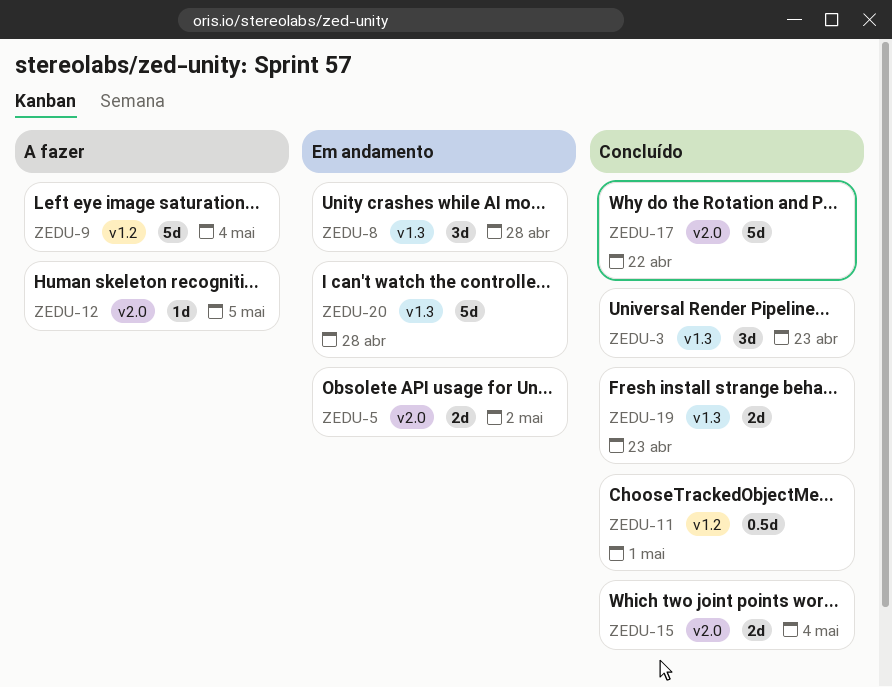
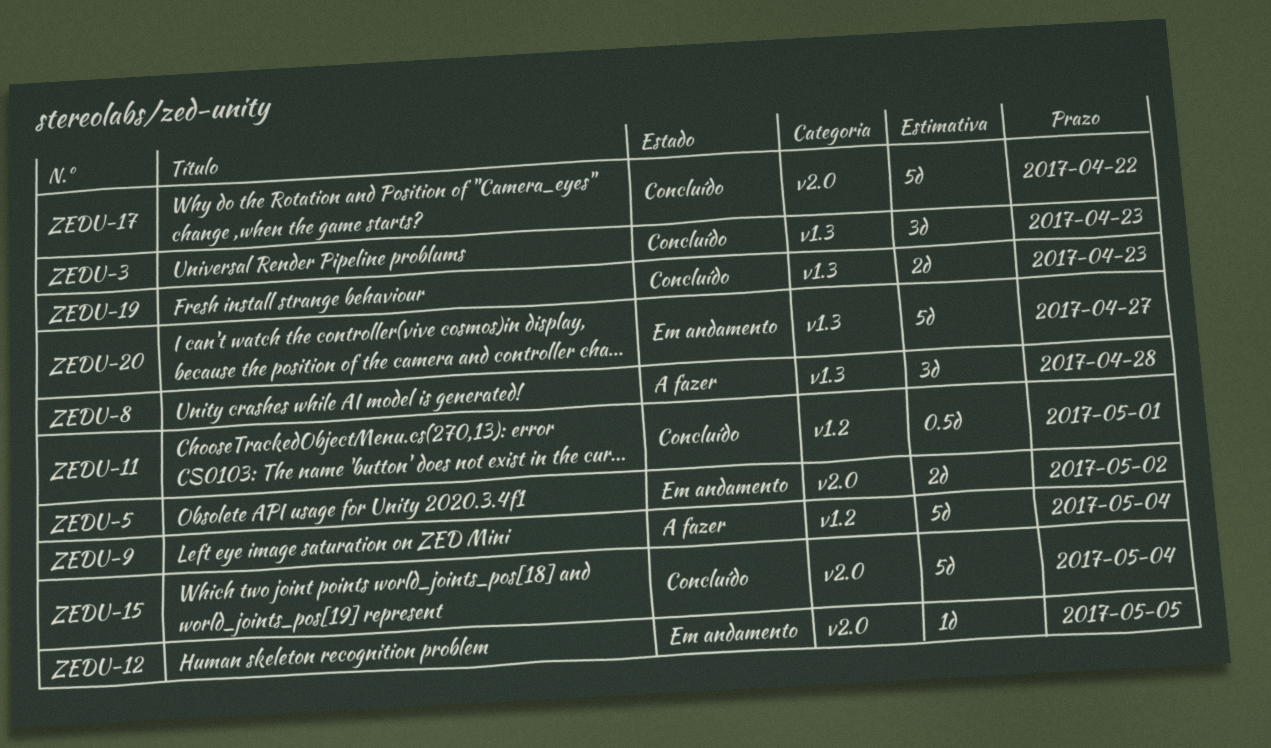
ZEDU-8, status: Em andamento -> A fazer
ZEDU-12, status: A fazer -> Em andamento
ZEDU-15, estimate: 2d -> 5d
ZEDU-20, due: Apr 28 -> Apr 27

